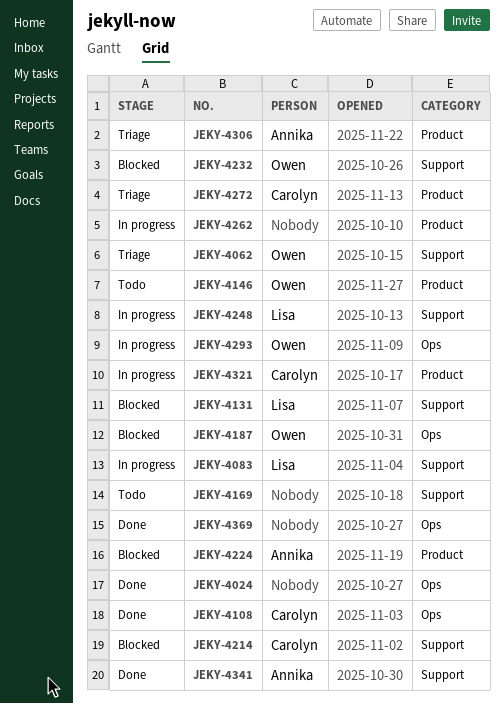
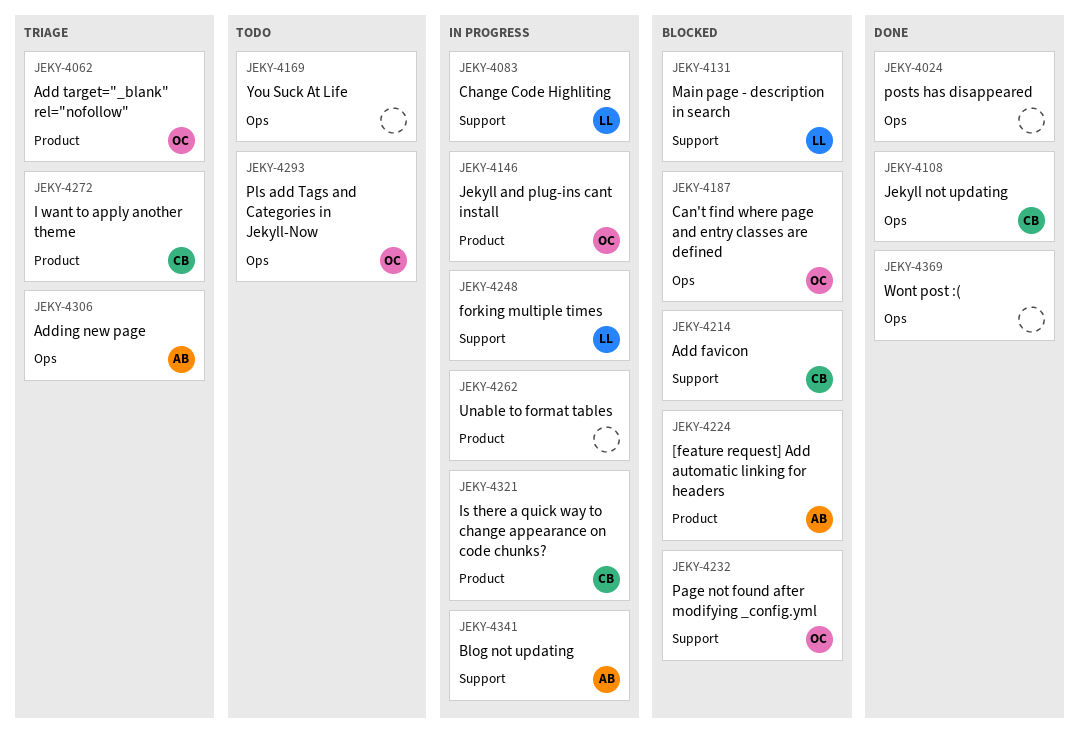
JEKY-4062, label: Support -> Product
JEKY-4146, status: Todo -> In progress
JEKY-4169, label: Support -> Ops
JEKY-4293, status: In progress -> Todo
JEKY-4306, label: Product -> Ops
JEKY-4341, status: Done -> In progress

